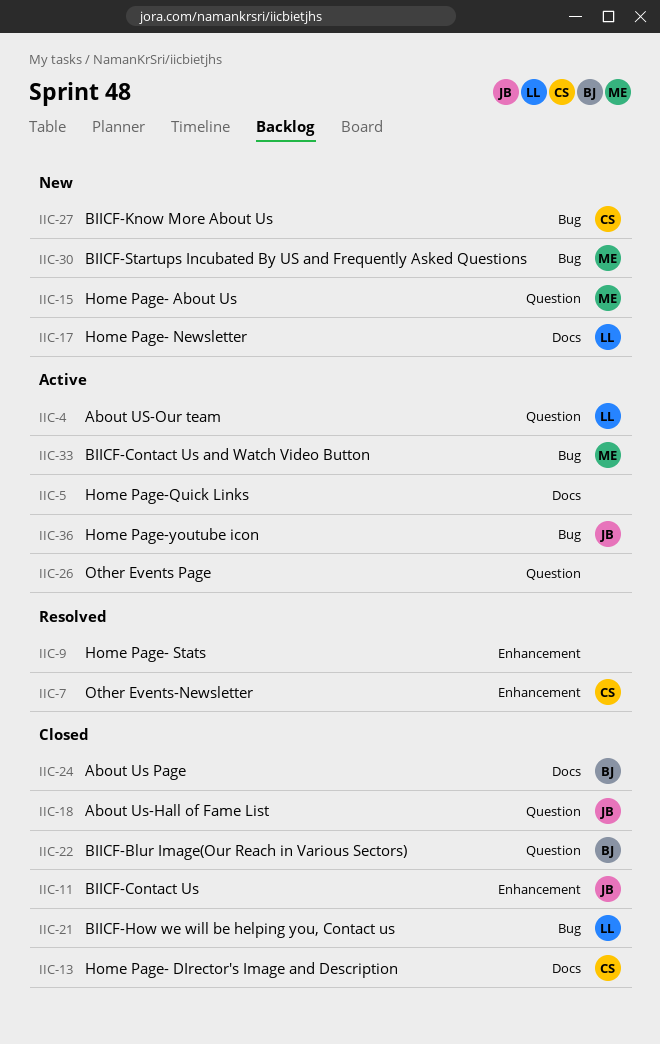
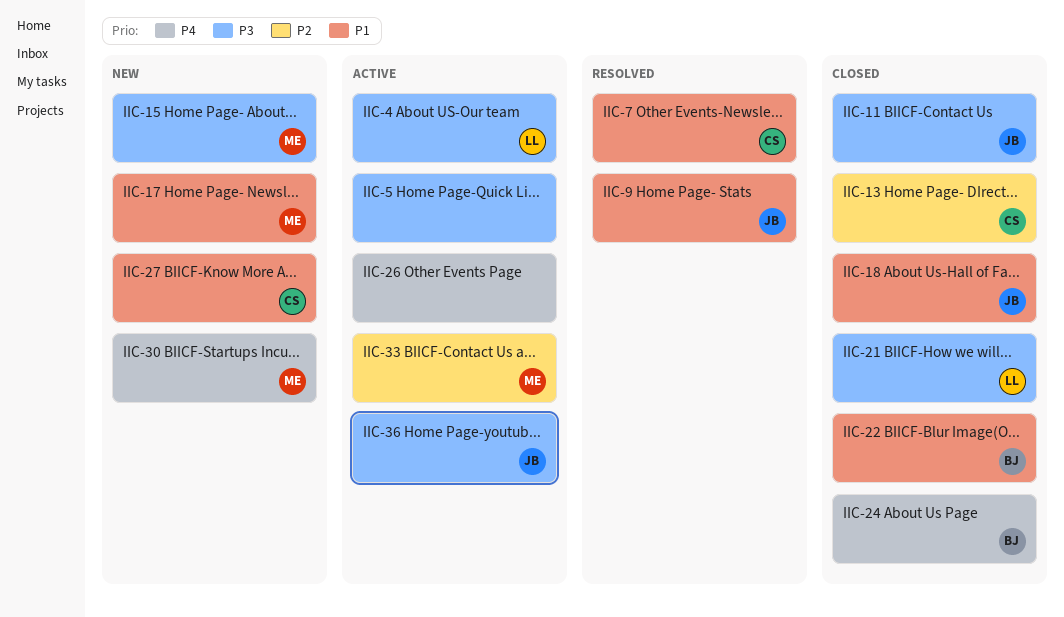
IIC-9, owner: none -> JB
IIC-17, owner: LL -> ME

